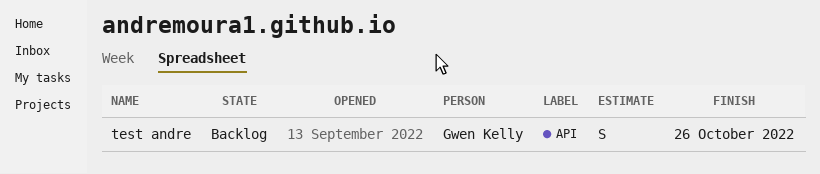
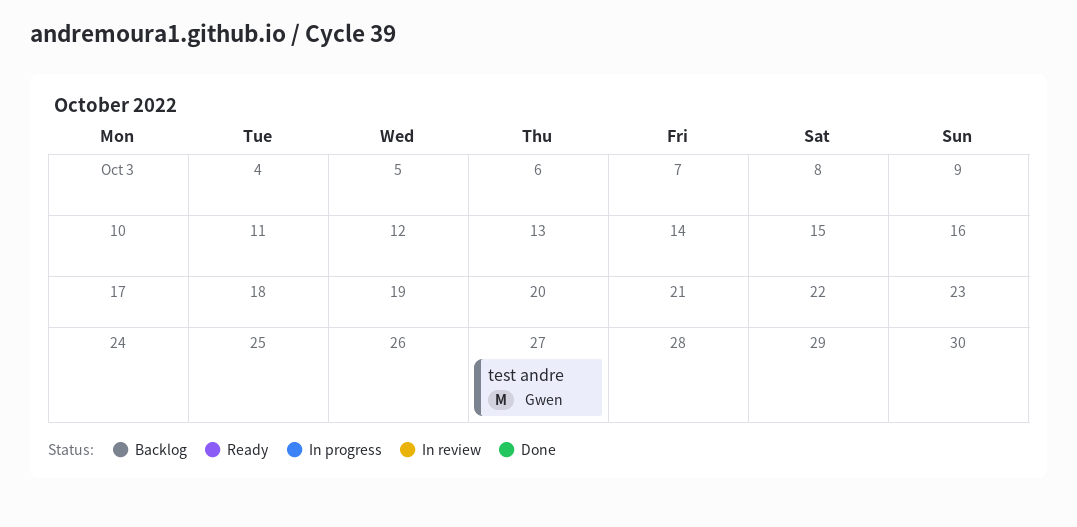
test andre, estimate: S -> M
test andre, due: Oct 26 -> Oct 27

